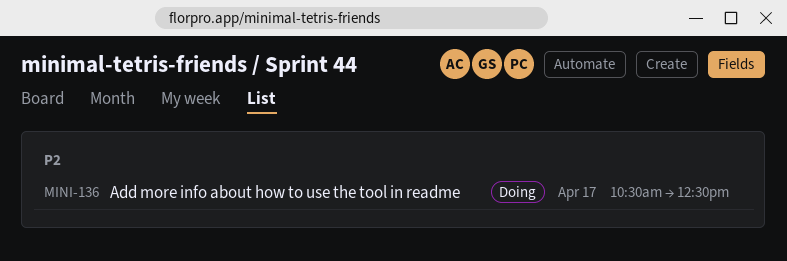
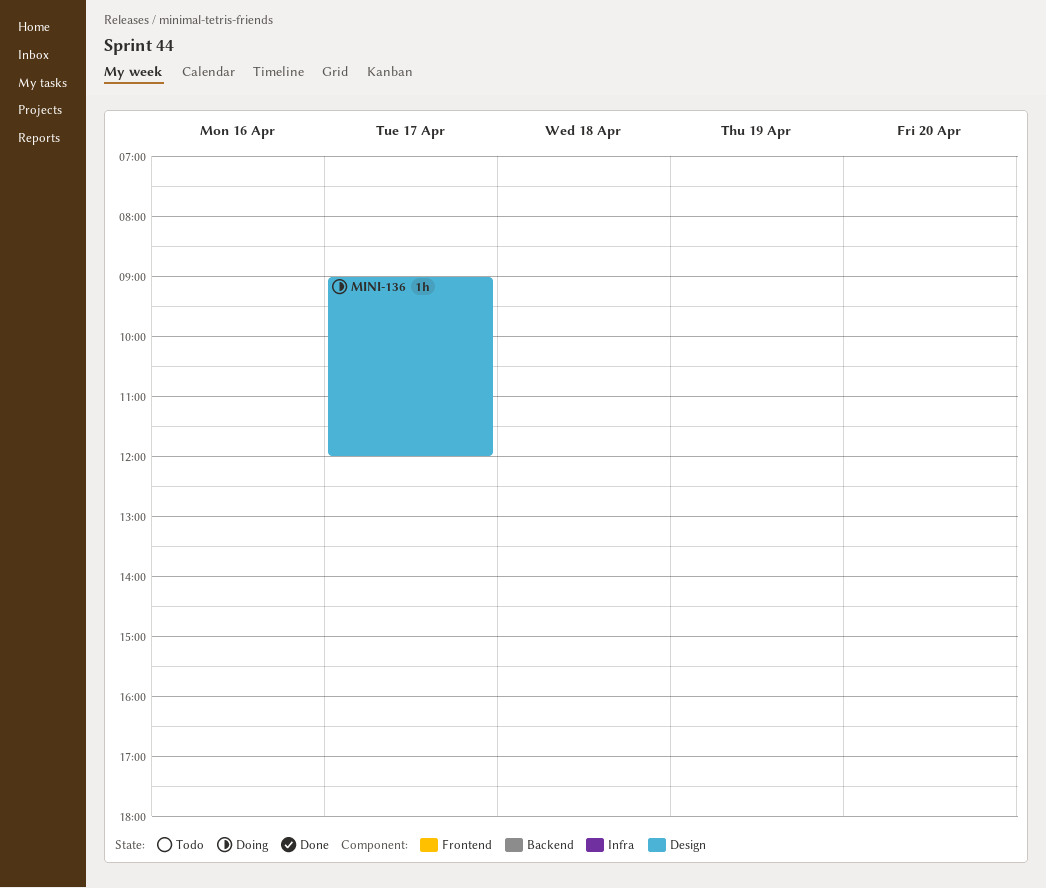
MINI-136, begins: 10:30 -> 09:00
MINI-136, ends: 12:30 -> 12:00

